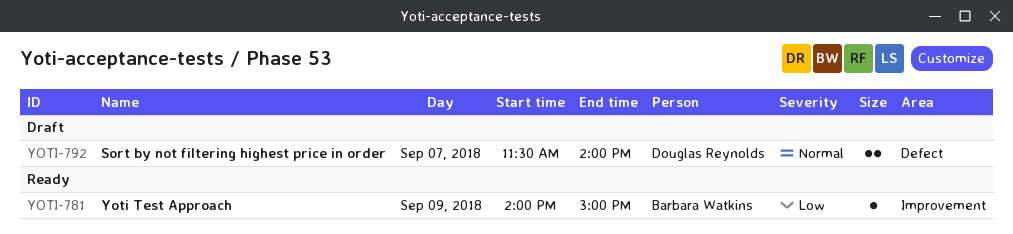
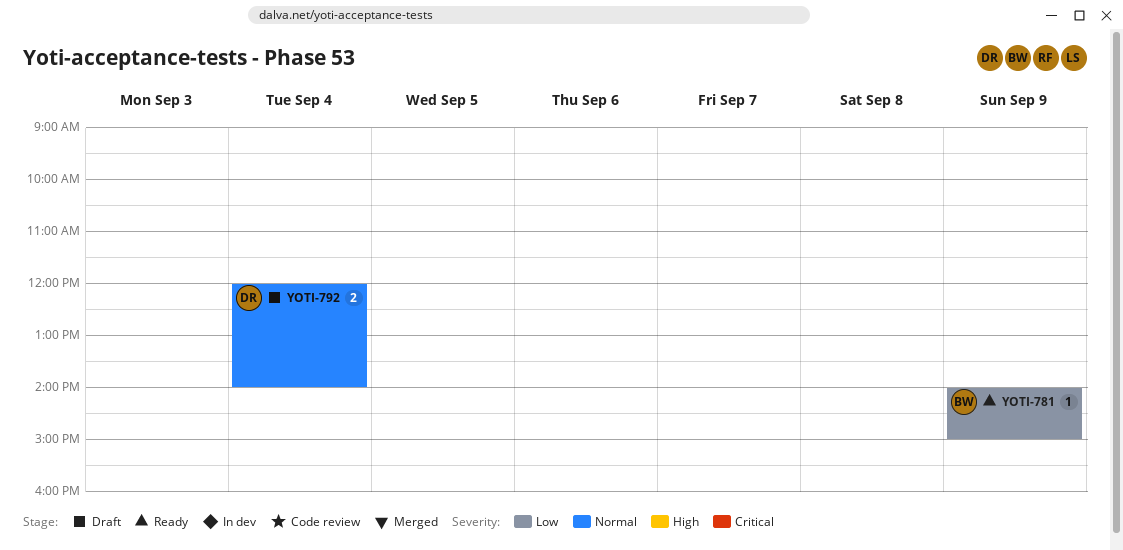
YOTI-792, day: Sep 7 -> Sep 4
YOTI-792, begins: 11:30 -> 12:00

